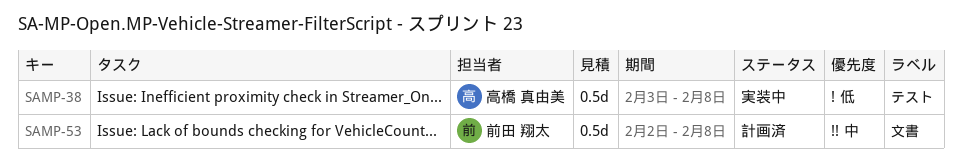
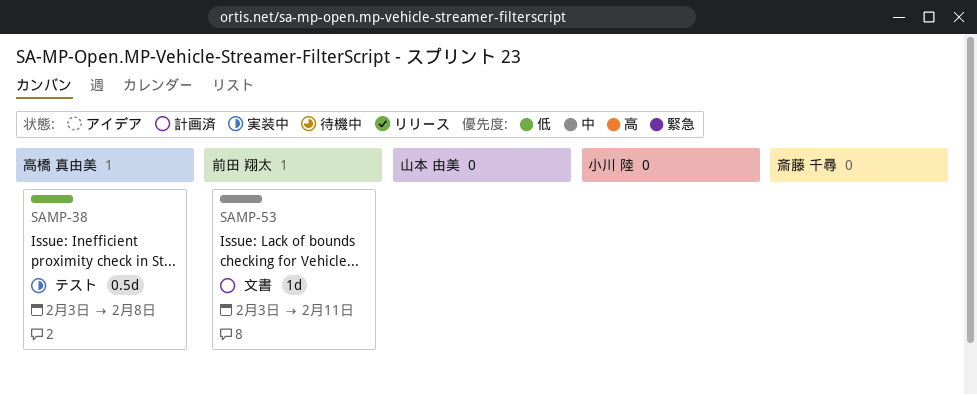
SAMP-53, estimate: 0.5d -> 1d
SAMP-53, start: Feb 2 -> Feb 3
SAMP-53, due: Feb 8 -> Feb 11

